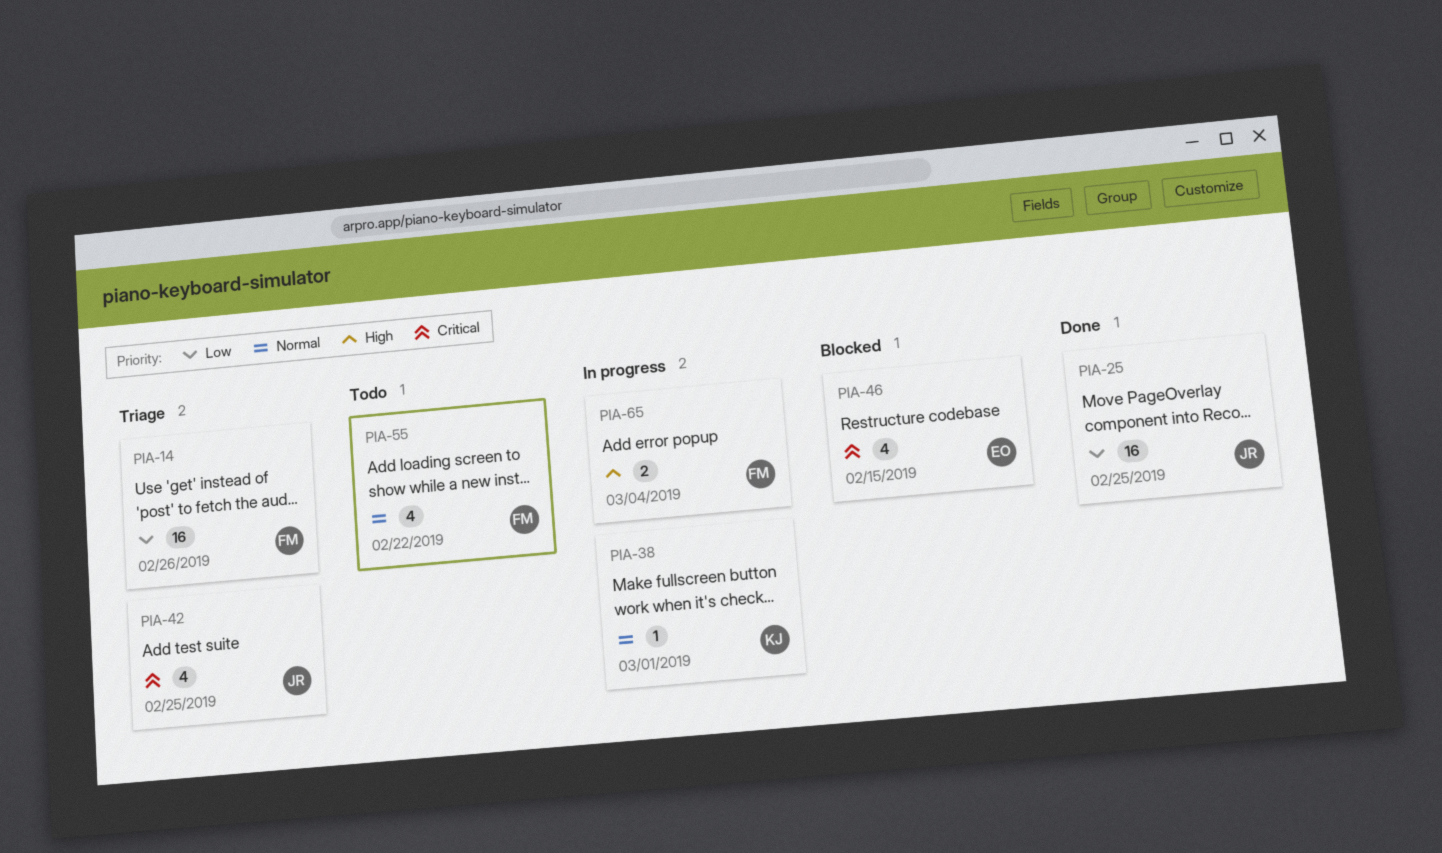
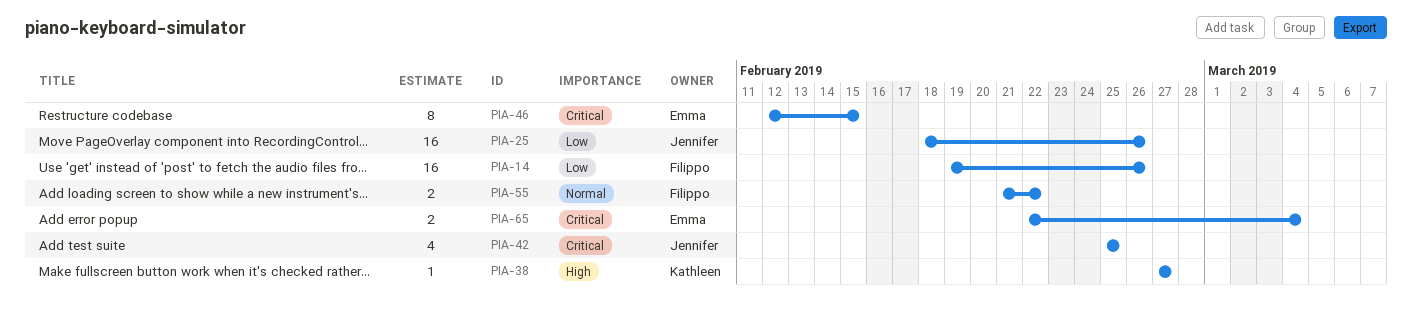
PIA-25, due: Feb 25 -> Feb 26
PIA-38, priority: Normal -> High
PIA-38, due: Mar 1 -> Feb 27
PIA-46, estimate: 4 -> 8
PIA-55, estimate: 4 -> 2
PIA-65, owner: Filippo -> Emma
PIA-65, priority: High -> Critical

